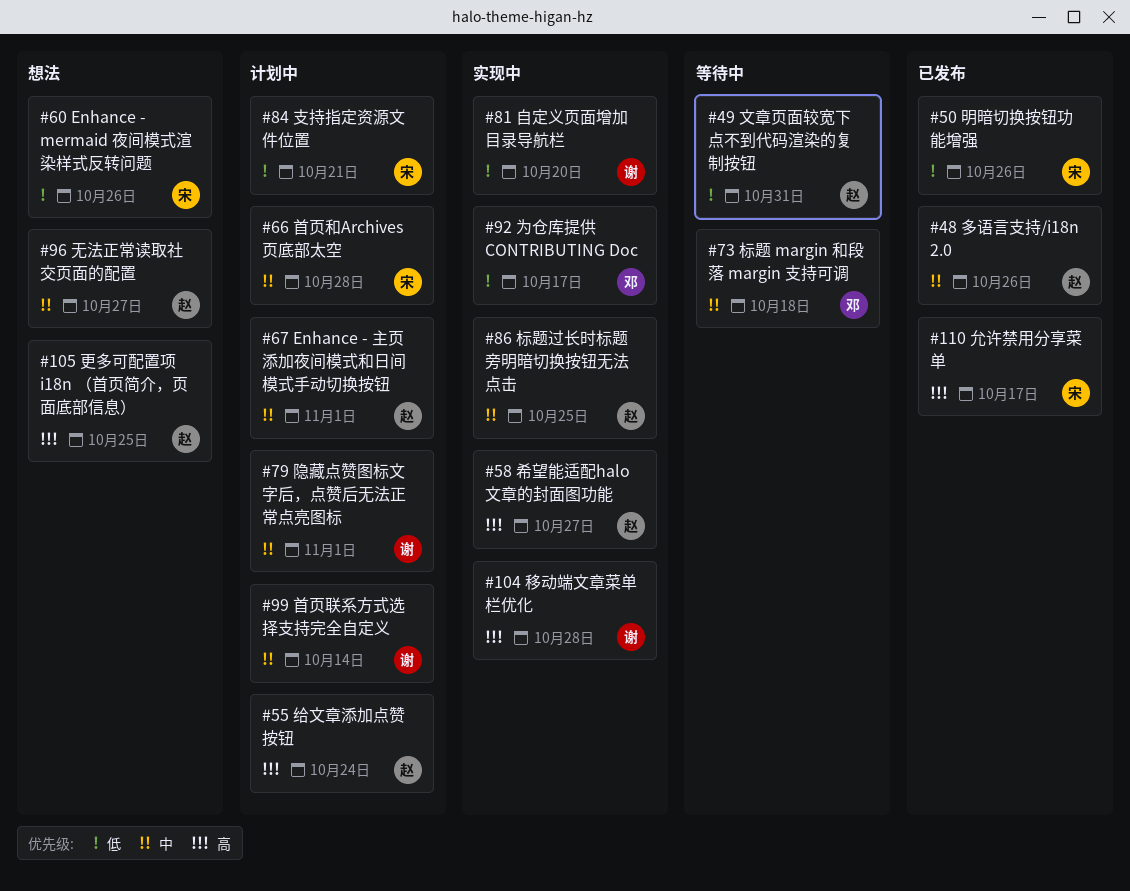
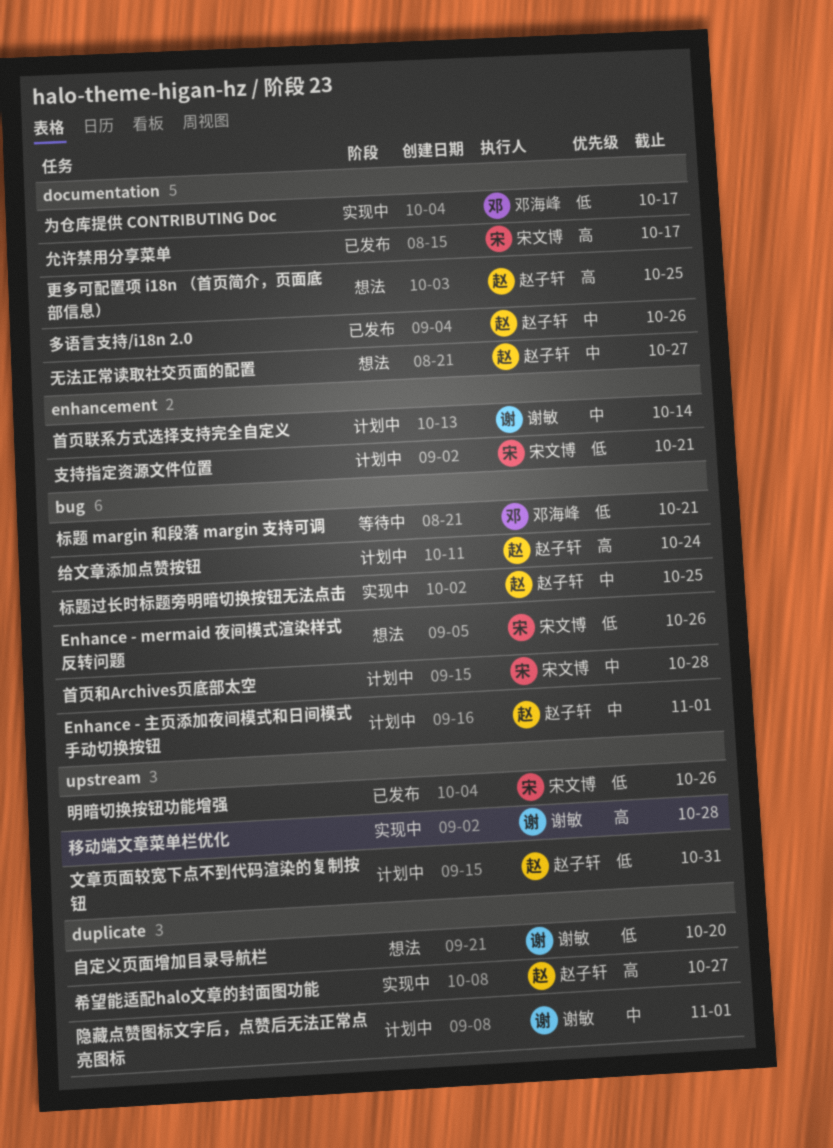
文章页面较宽下点不到代码渲染的复制按钮, status: 等待中 -> 计划中
标题 margin 和段落 margin 支持可调, priority: 中 -> 低
标题 margin 和段落 margin 支持可调, due: Oct 18 -> Oct 21
自定义页面增加目录导航栏, status: 实现中 -> 想法

